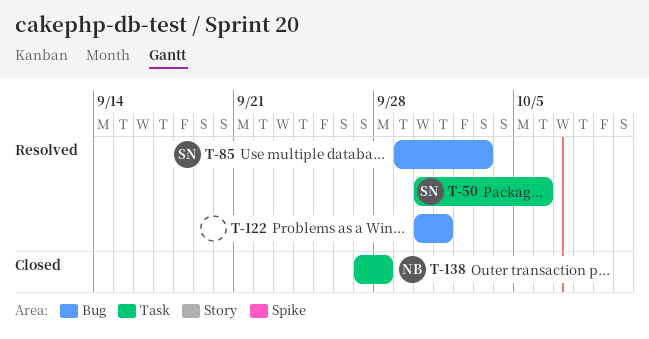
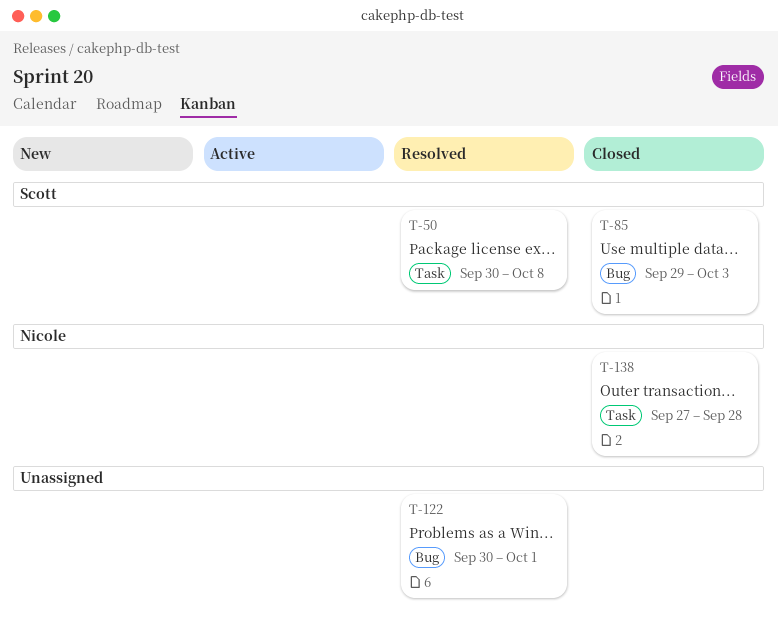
T-50, due: Oct 6 -> Oct 8
T-85, status: Resolved -> Closed

